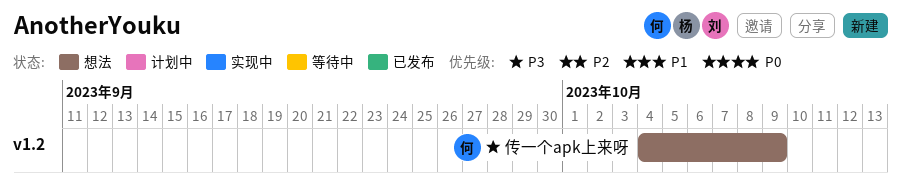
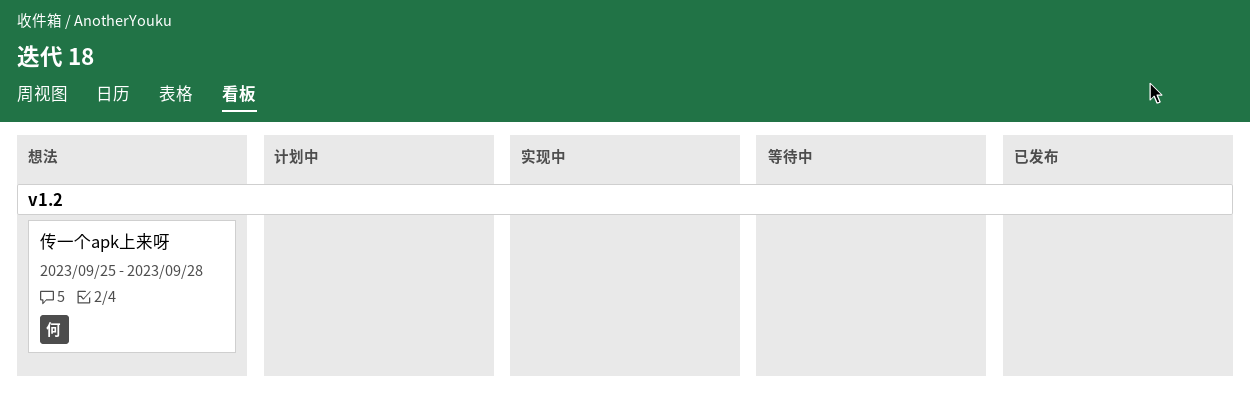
传一个apk上来呀, start: Oct 4 -> Sep 25
传一个apk上来呀, due: Oct 9 -> Sep 28

